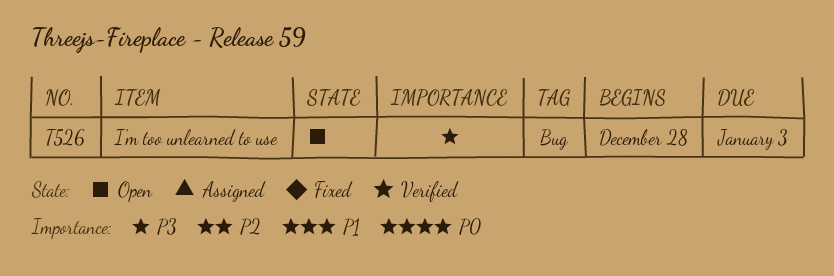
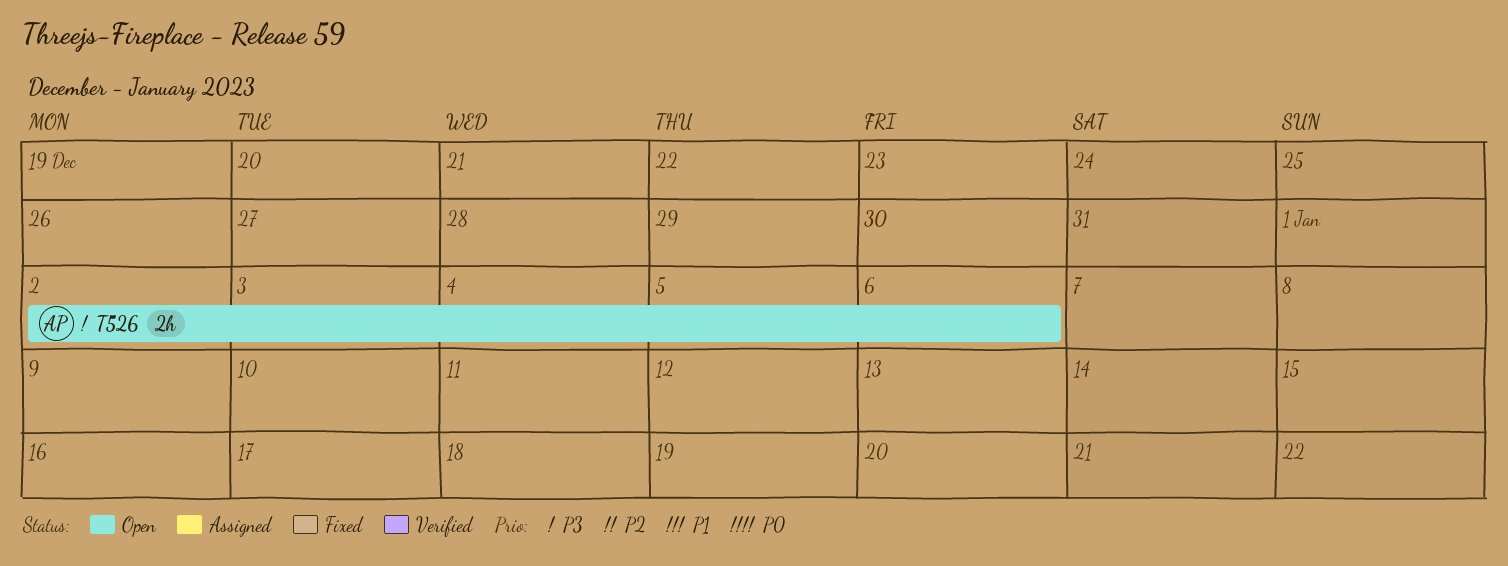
T526, start: Dec 28 -> Jan 2
T526, due: Jan 3 -> Jan 6

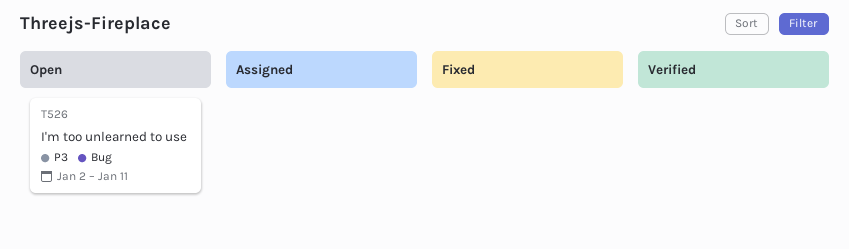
T526, due: Jan 6 -> Jan 11

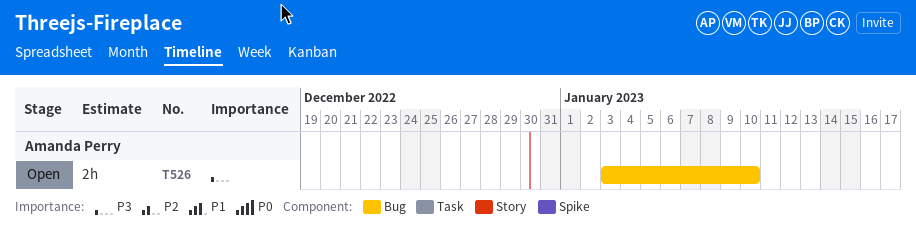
T526, start: Jan 2 -> Jan 3
T526, due: Jan 11 -> Jan 10

